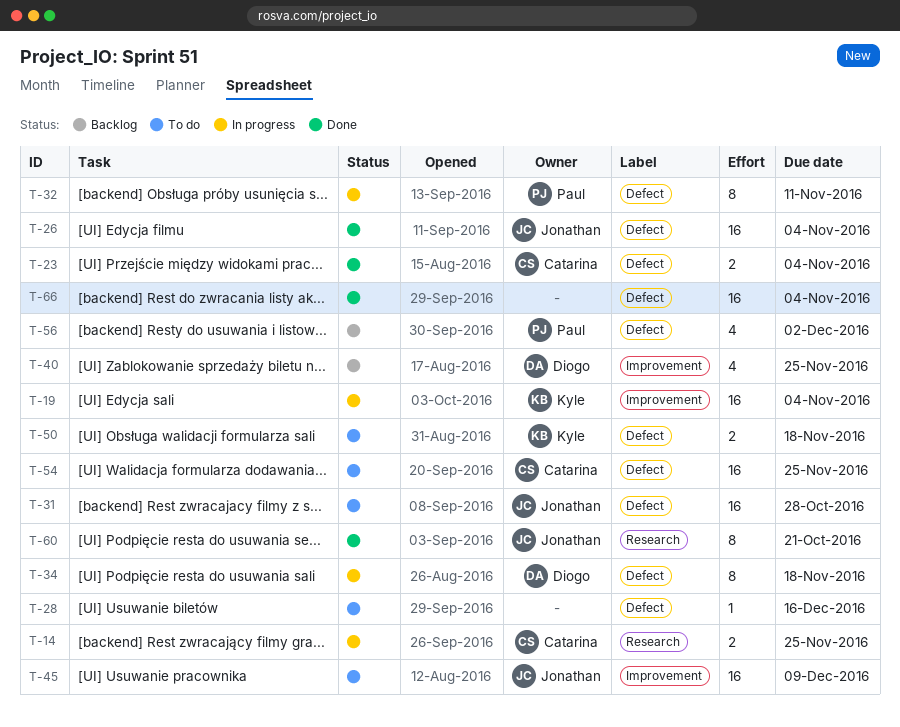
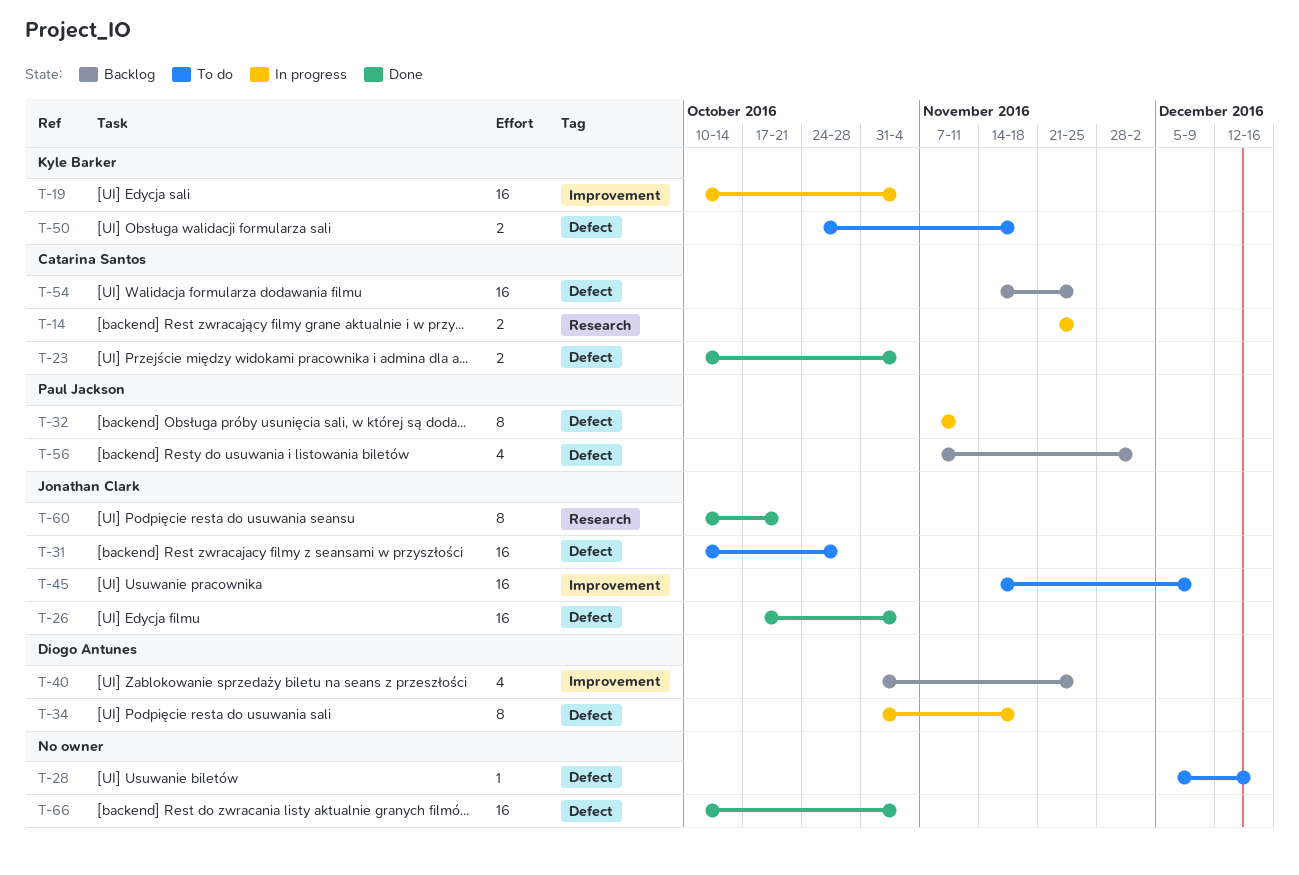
T-54, status: To do -> Backlog

